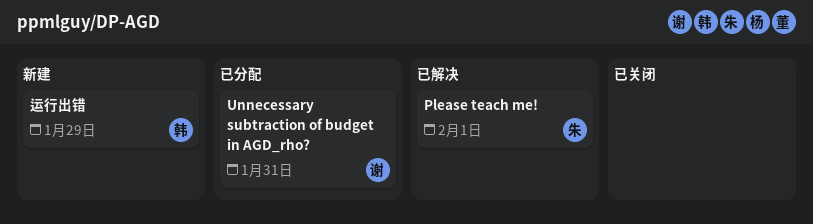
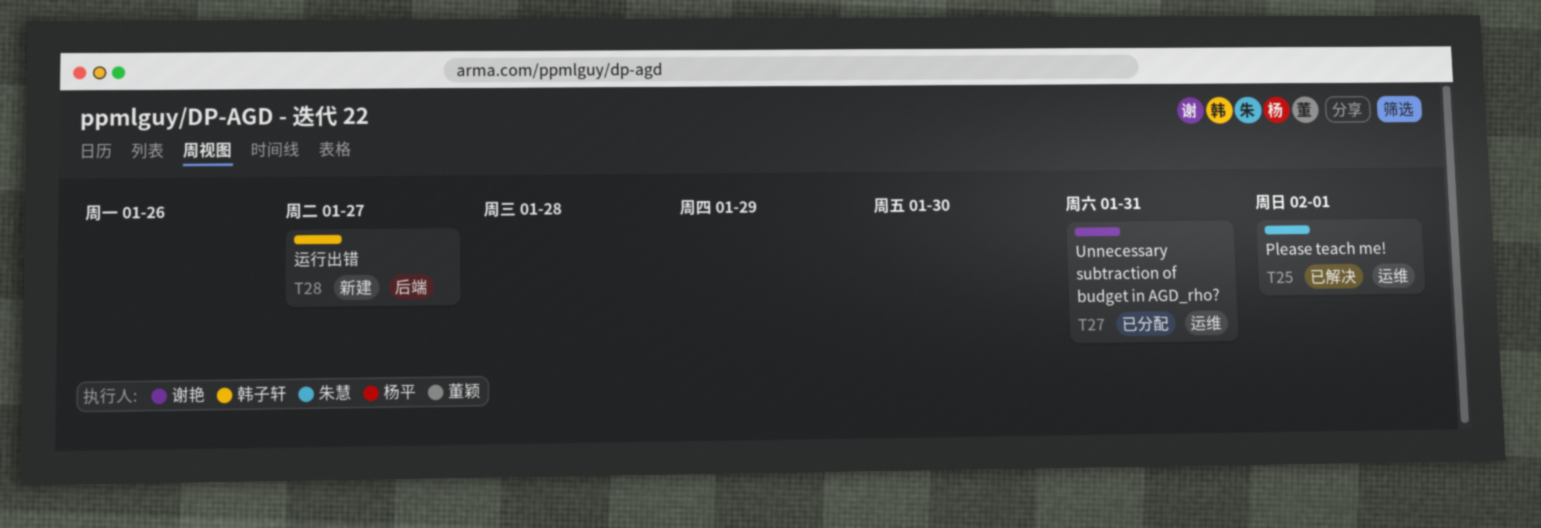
运行出错, due: Jan 29 -> Jan 27

